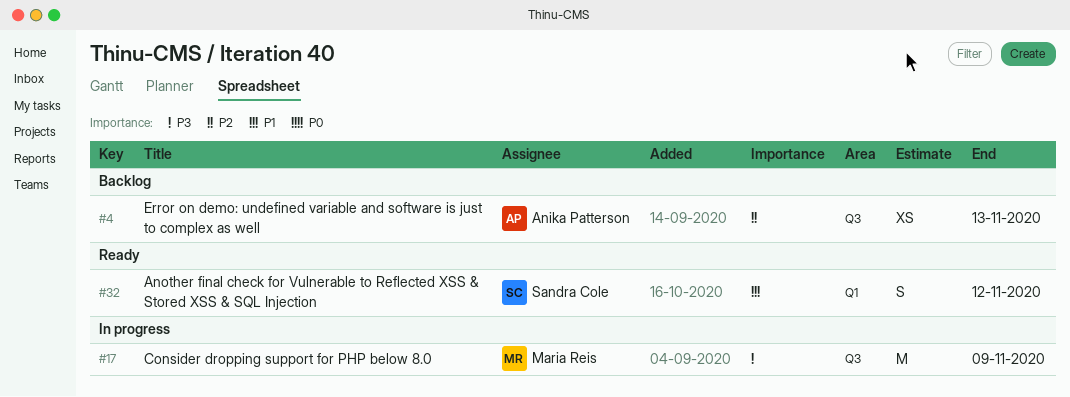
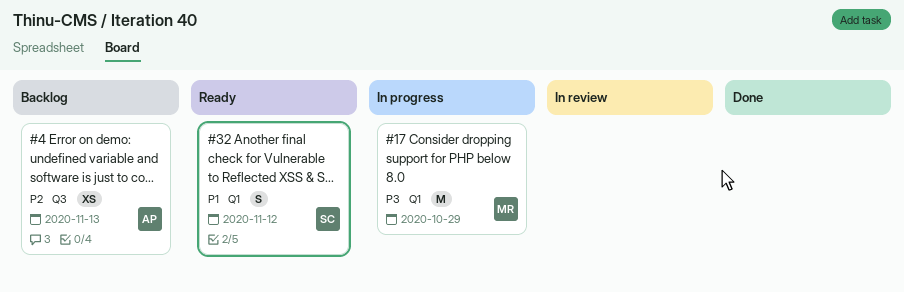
#17, label: Q3 -> Q1
#17, due: Nov 9 -> Oct 29

